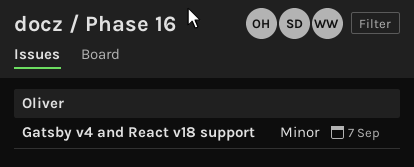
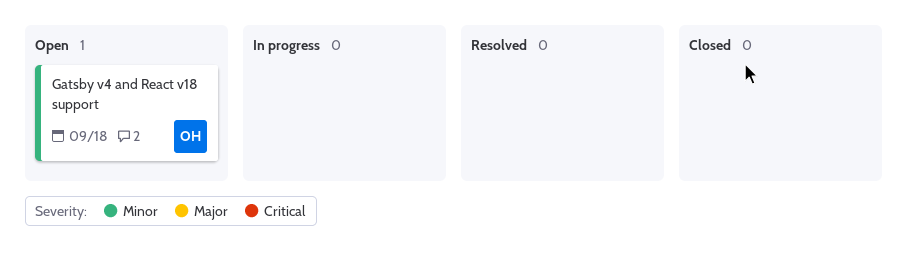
Gatsby v4 and React v18 support, due: Sep 7 -> Sep 18

